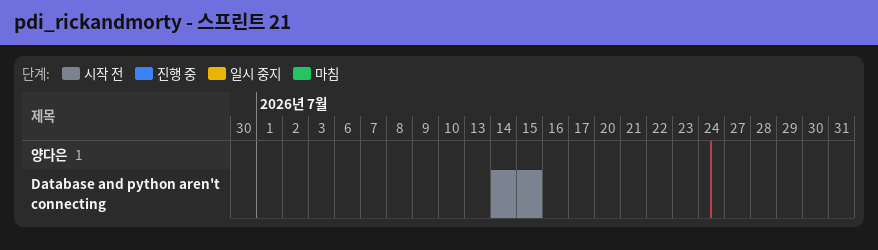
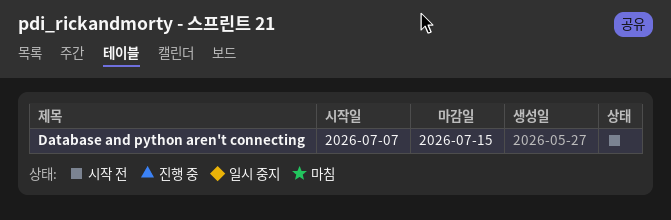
Database and python aren't connecting, start: Jul 14 -> Jul 7

